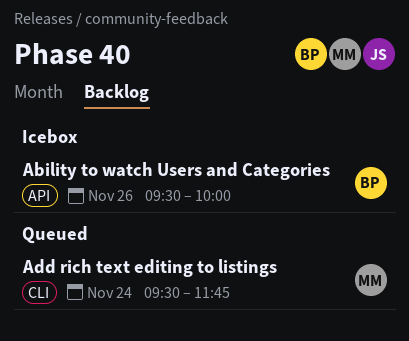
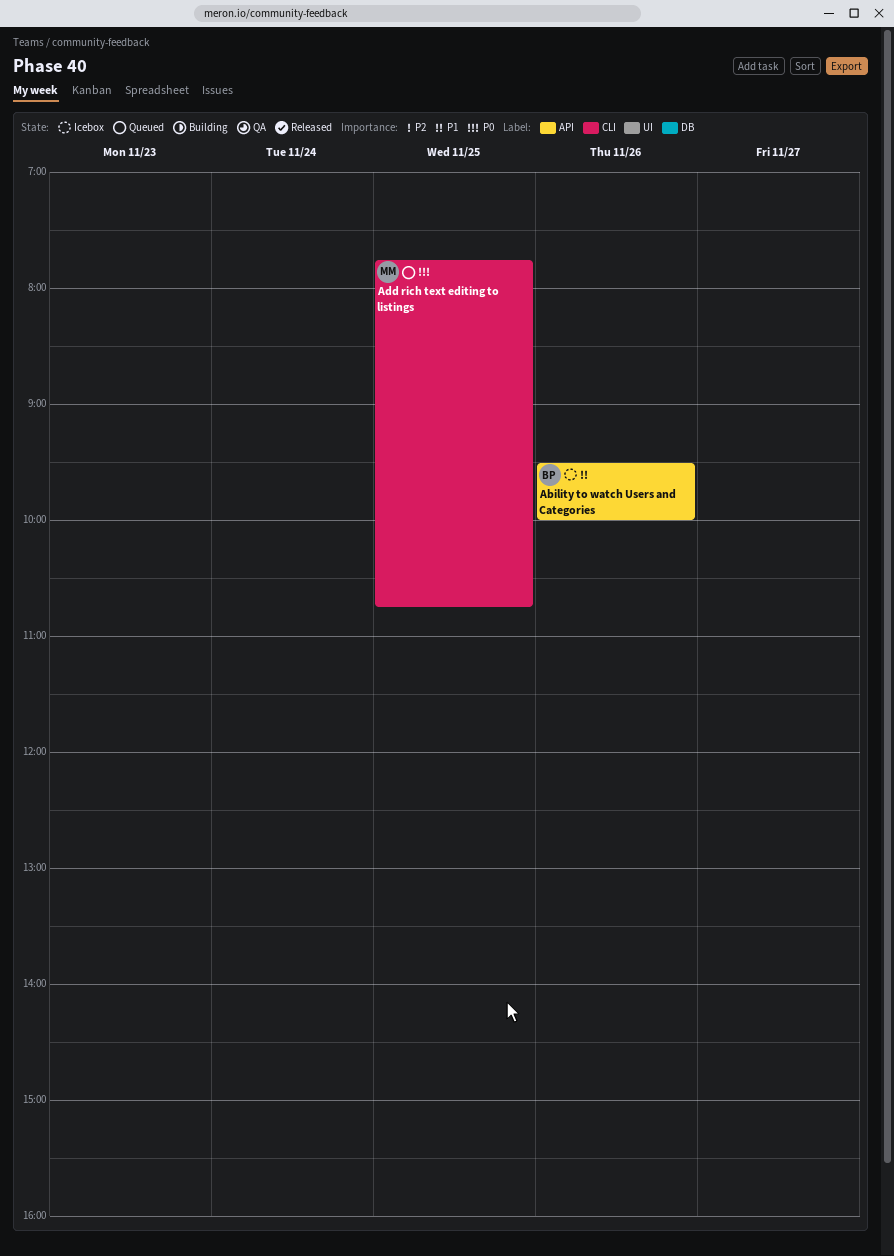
Add rich text editing to listings, day: Nov 24 -> Nov 25
Add rich text editing to listings, begins: 09:30 -> 07:45
Add rich text editing to listings, ends: 11:45 -> 10:45

